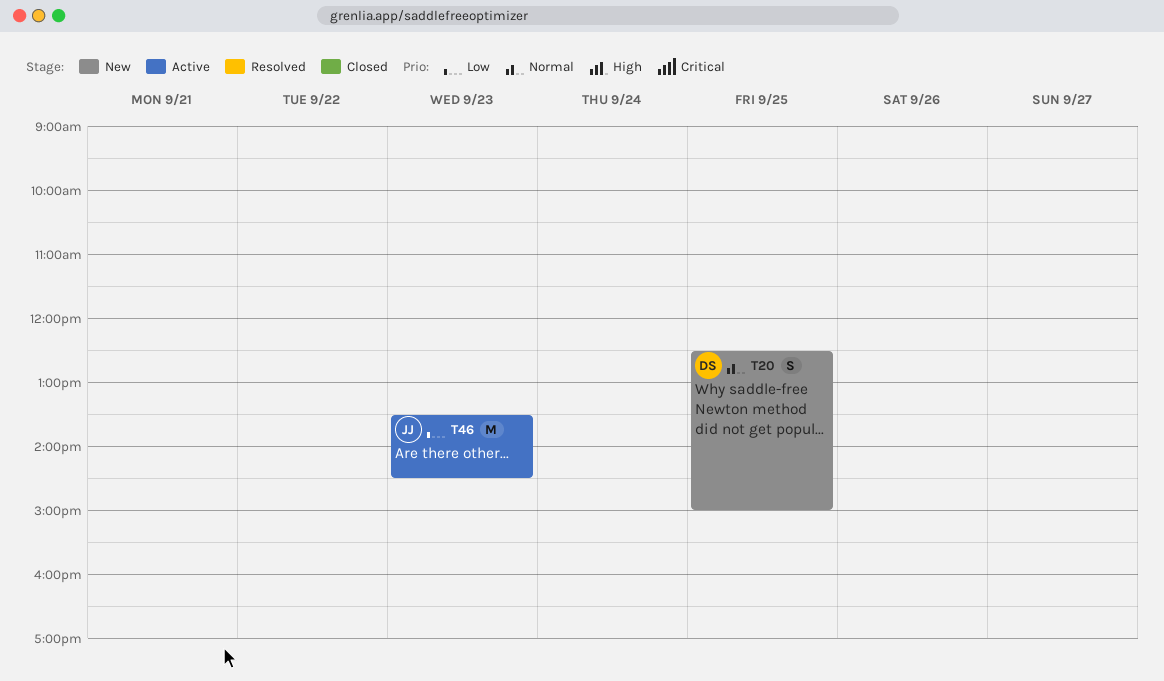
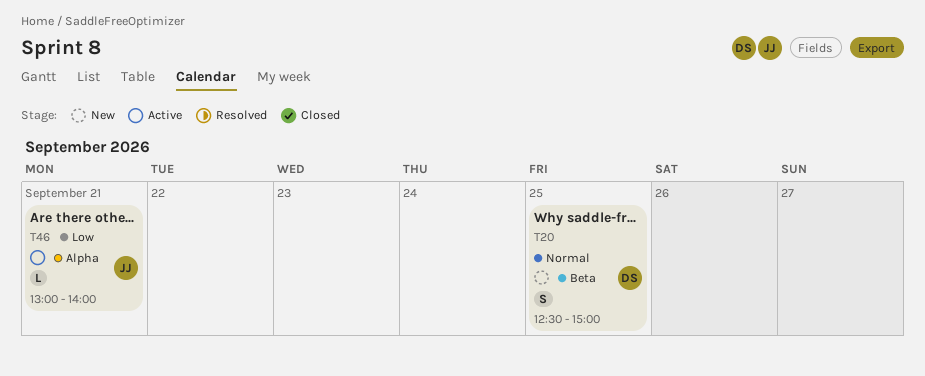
T46, estimate: M -> L
T46, day: Sep 23 -> Sep 21
T46, begins: 13:30 -> 13:00
T46, ends: 14:30 -> 14:00

